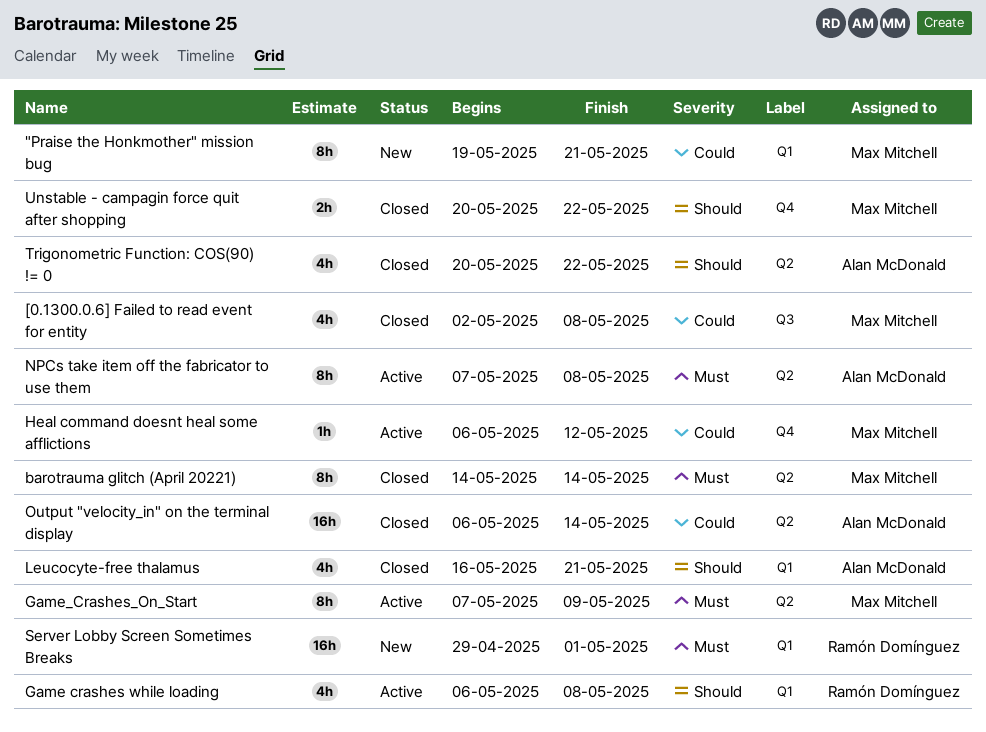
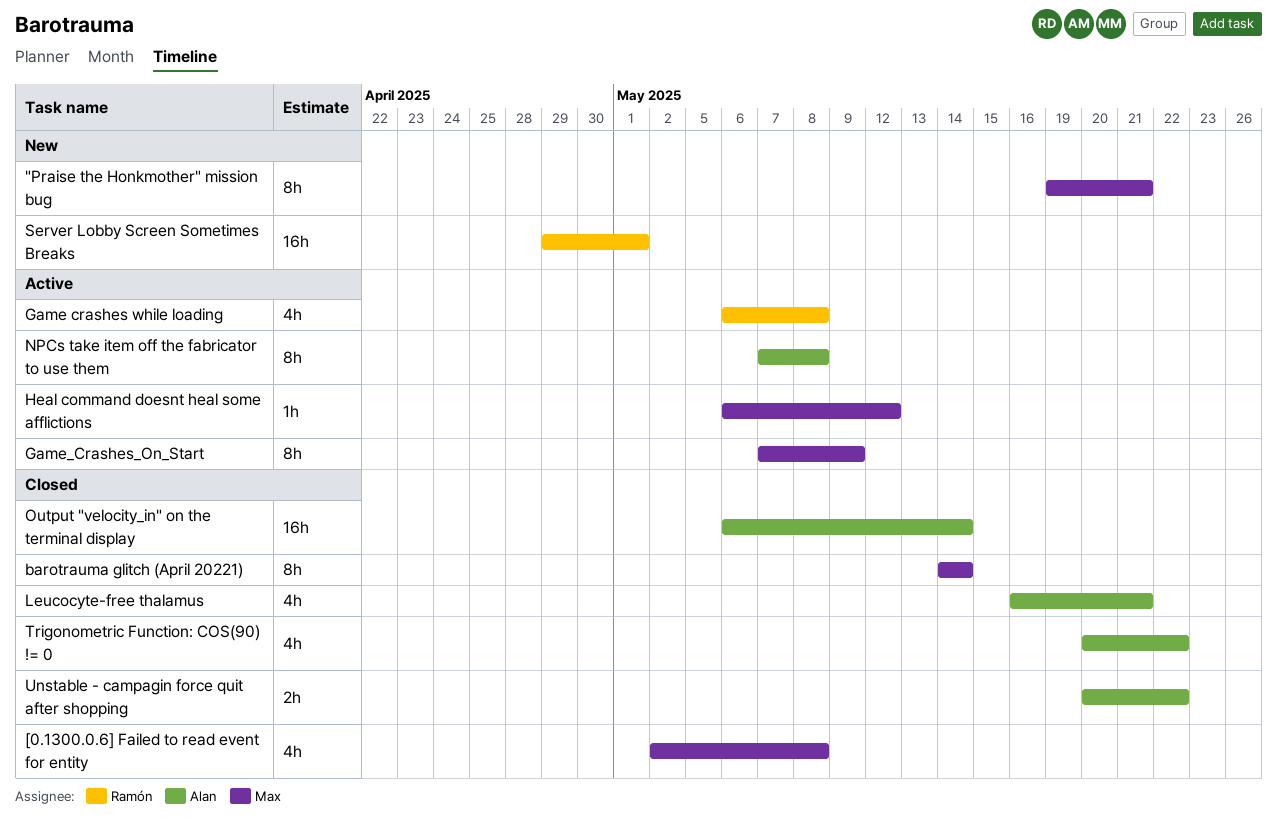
Unstable - campagin force quit after shopping, owner: Max Mitchell -> Alan McDonald

